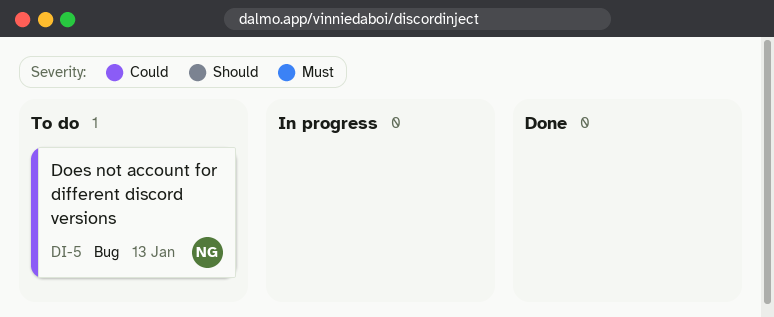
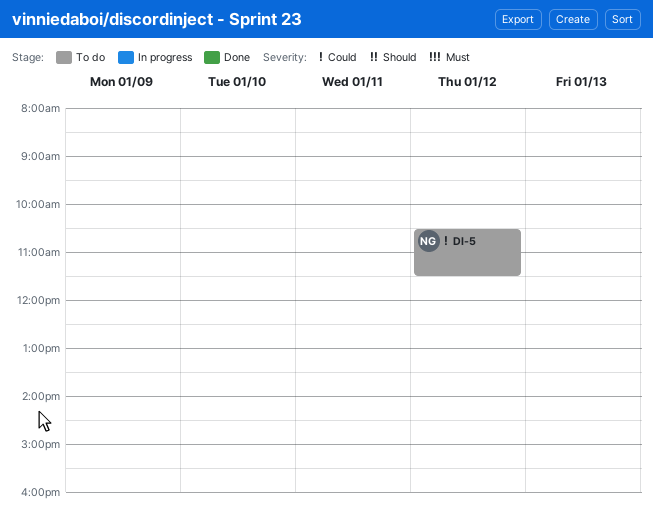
DI-5, day: Jan 13 -> Jan 12

